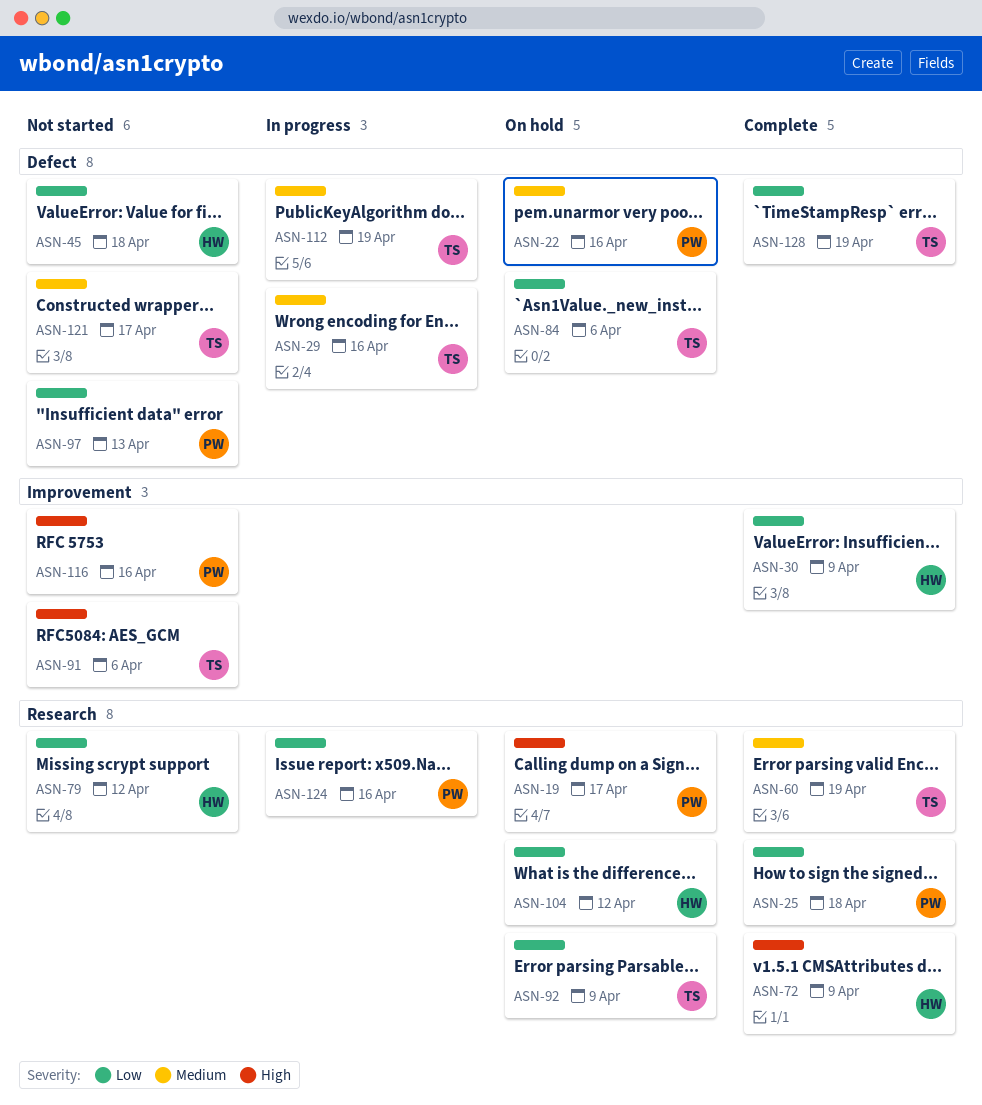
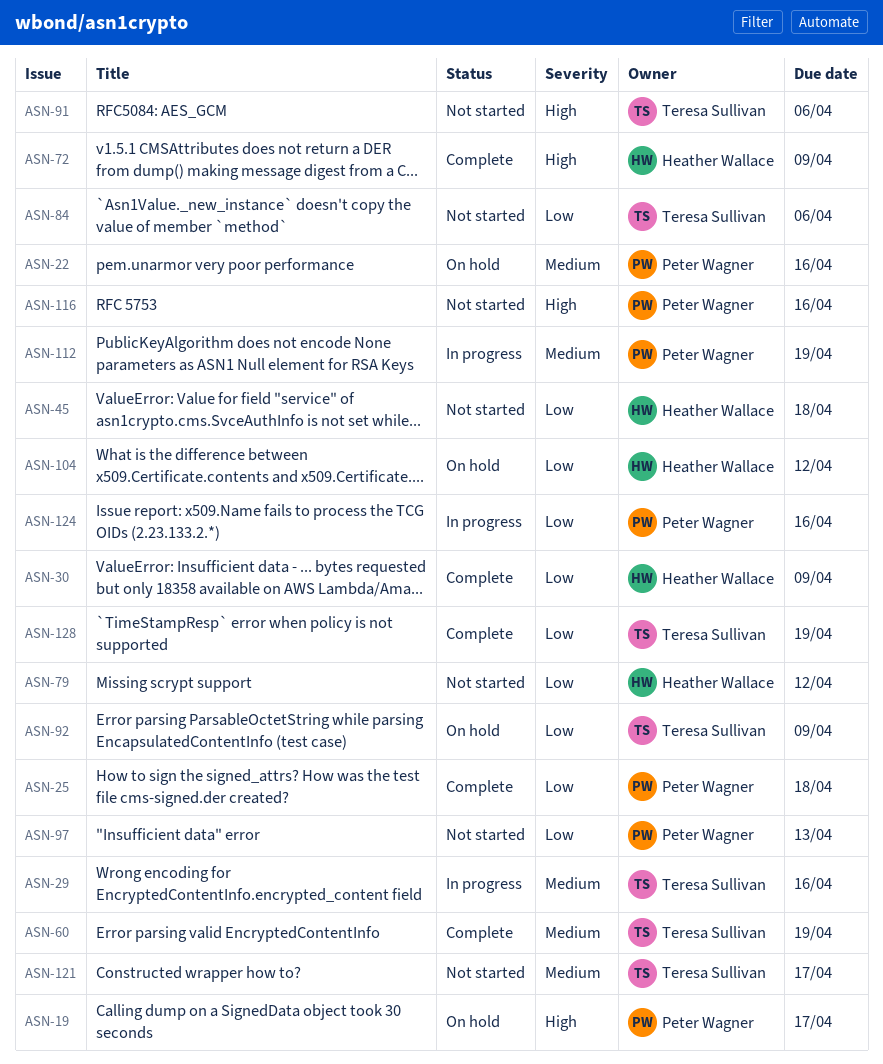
ASN-84, status: On hold -> Not started
ASN-112, owner: Teresa Sullivan -> Peter Wagner

